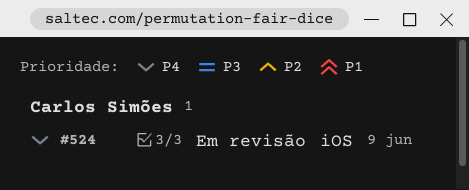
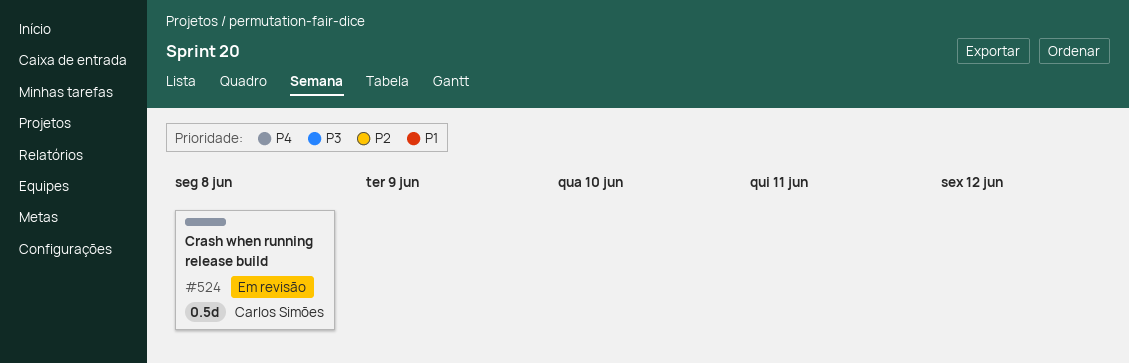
#524, due: Jun 9 -> Jun 8

